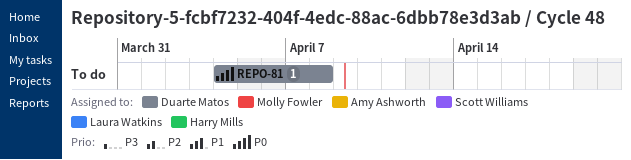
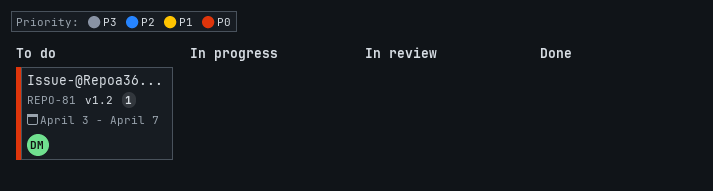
REPO-81, start: Apr 4 -> Apr 3
REPO-81, due: Apr 8 -> Apr 7

